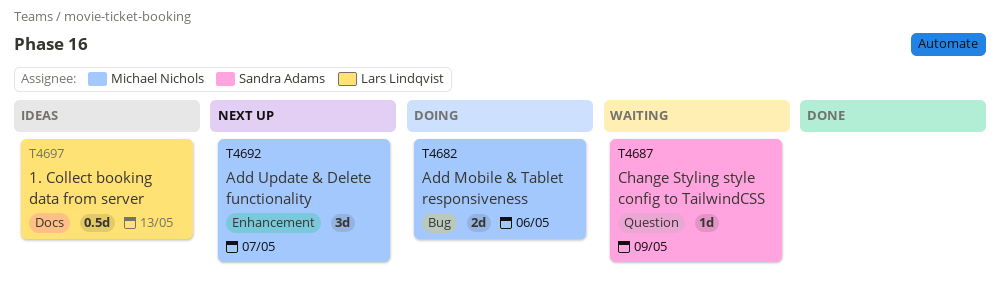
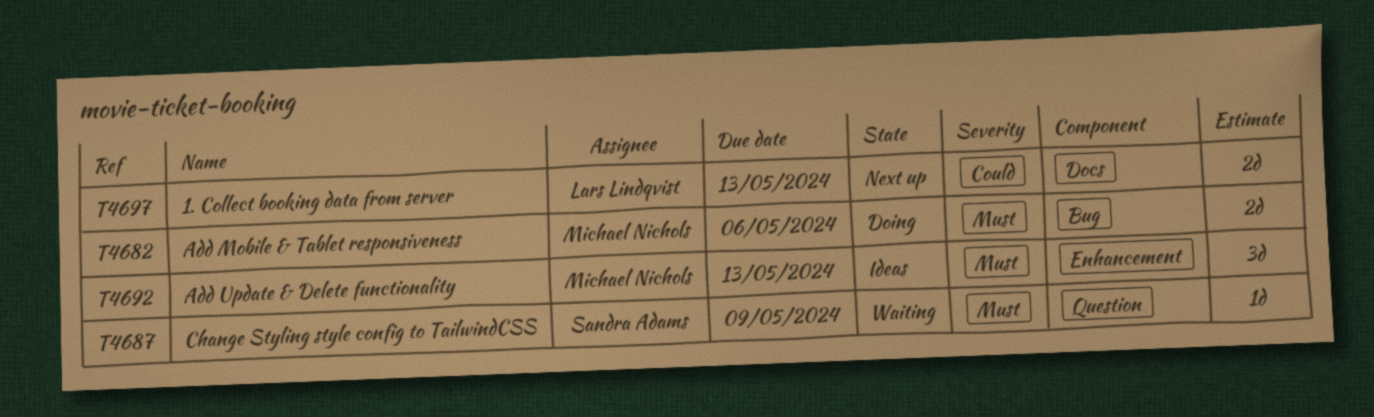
T4692, status: Next up -> Ideas
T4692, due: May 7 -> May 13
T4697, status: Ideas -> Next up
T4697, estimate: 0.5d -> 2d

